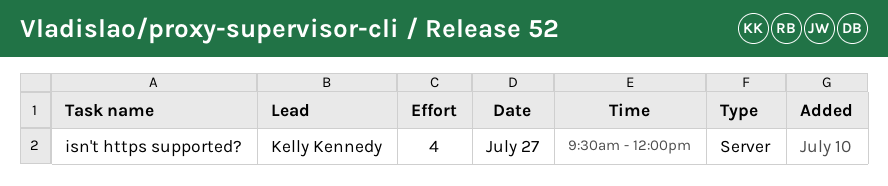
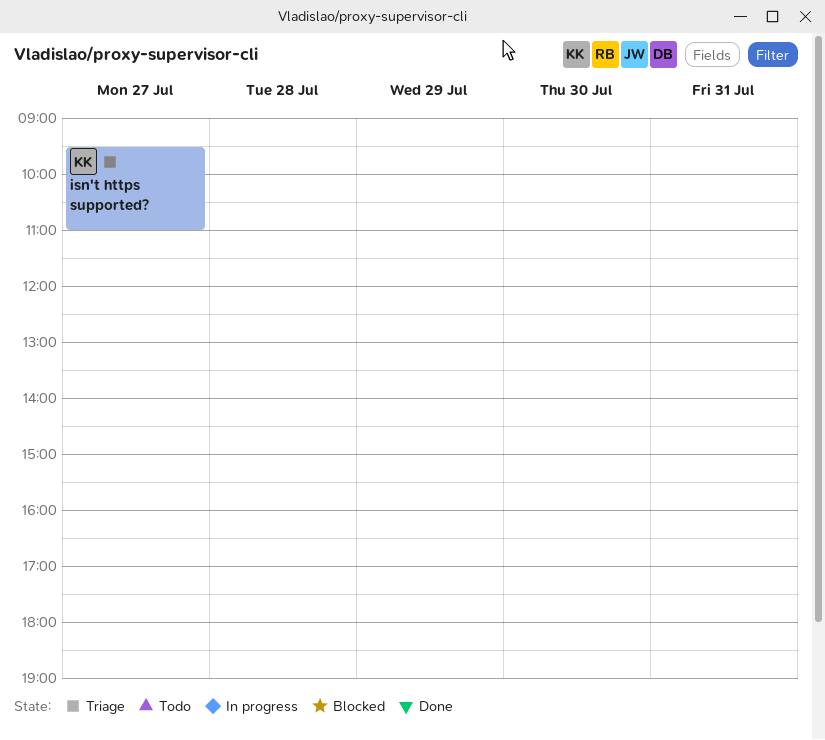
isn't https supported?, ends: 12:00 -> 11:00

